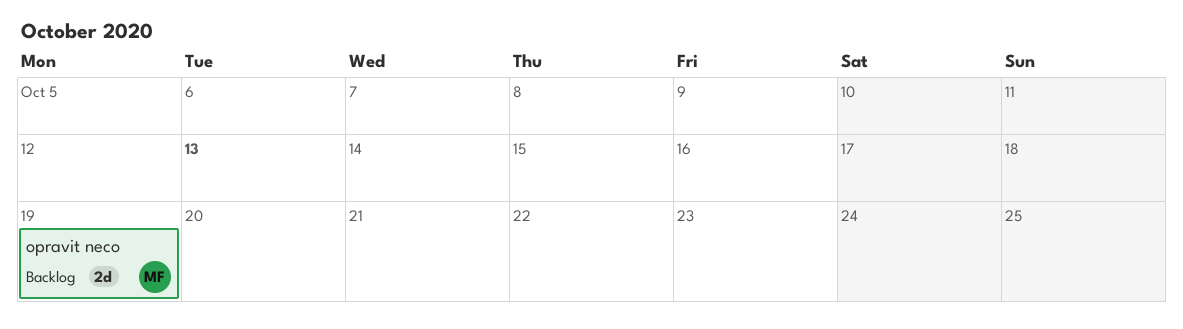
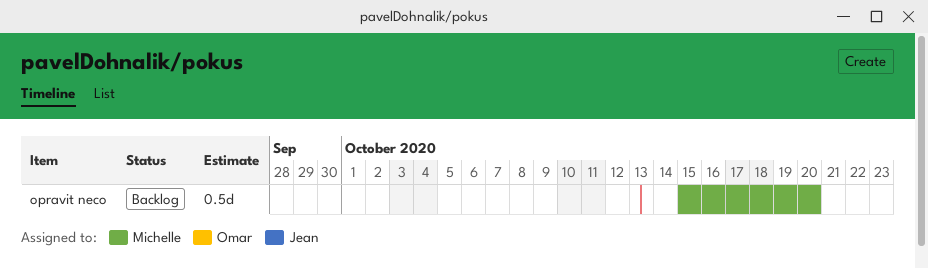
opravit neco, estimate: 2d -> 0.5d
opravit neco, due: Oct 19 -> Oct 20

